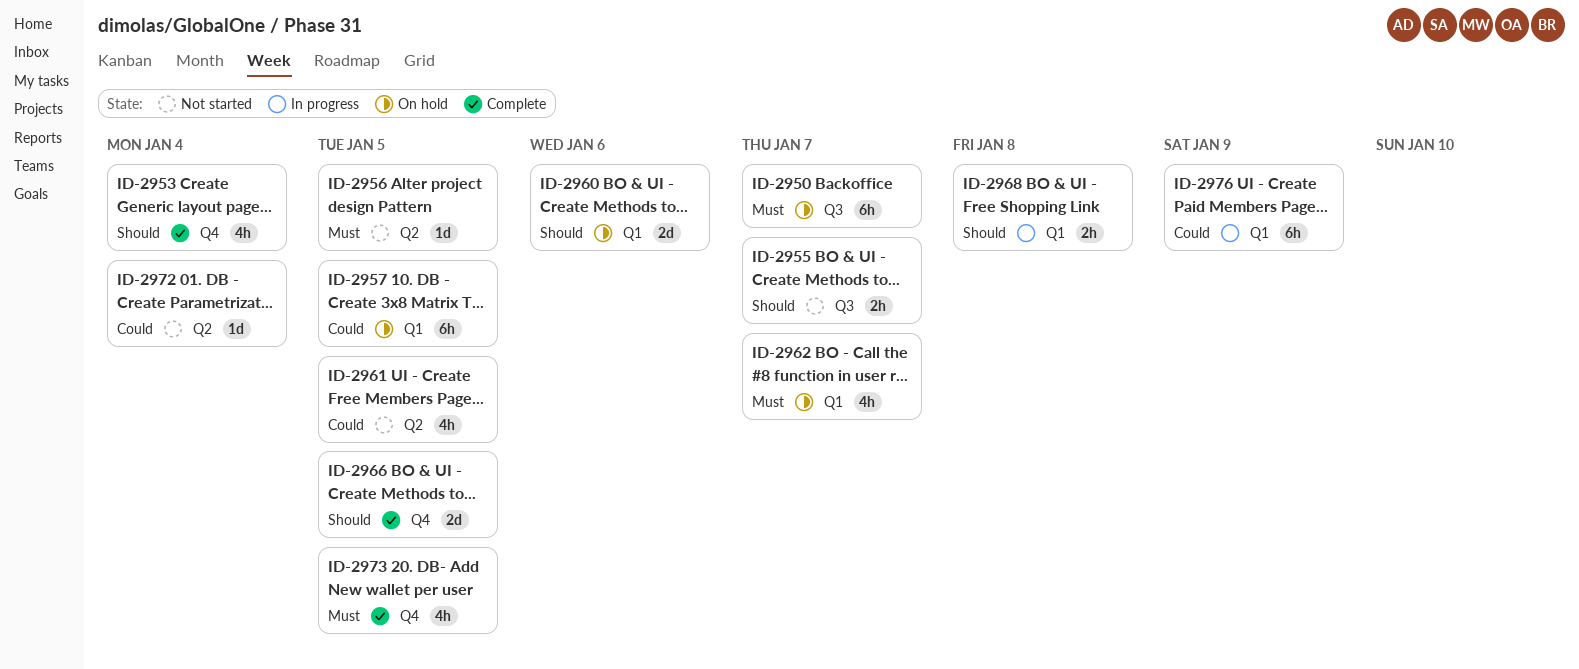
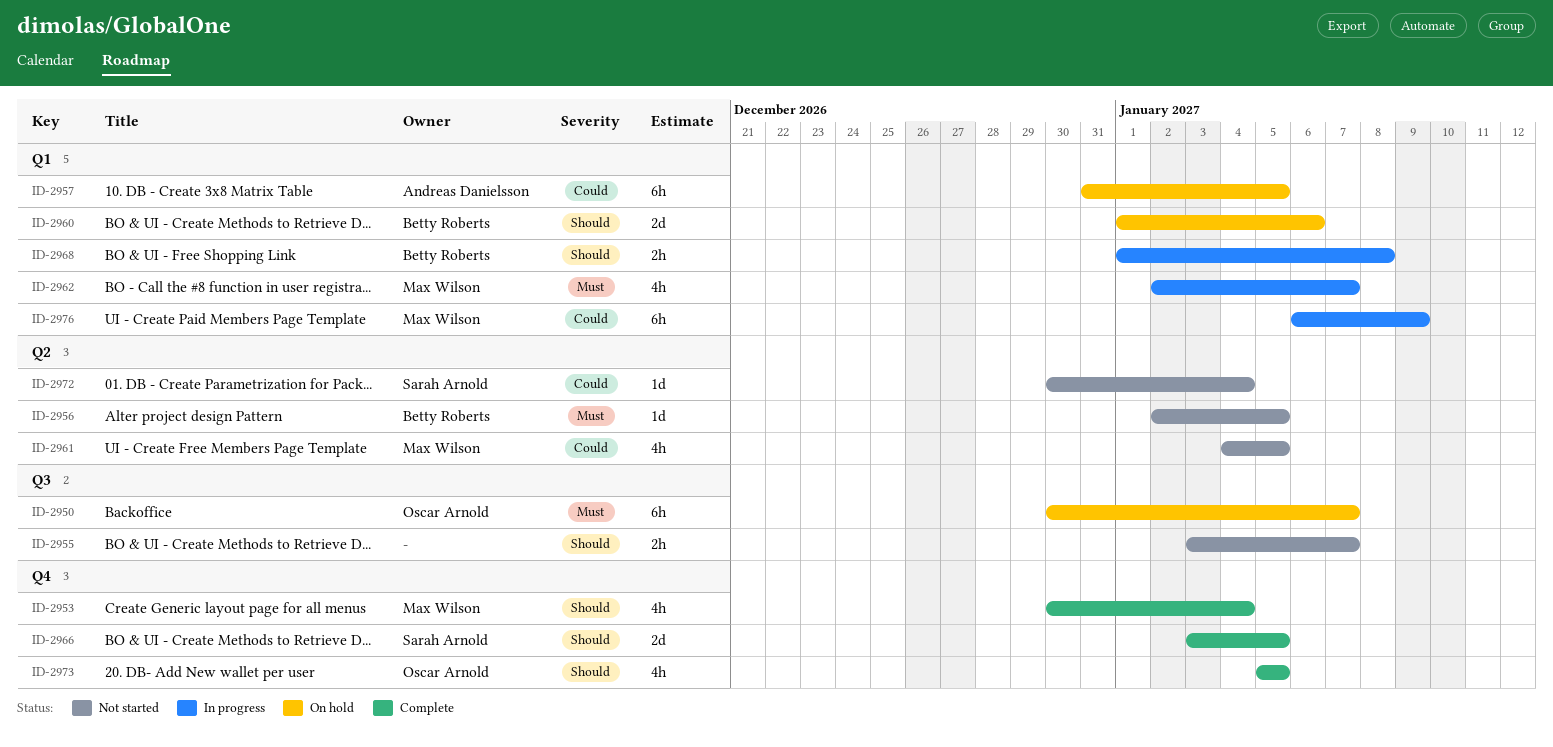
ID-2962, status: On hold -> In progress
ID-2973, priority: Must -> Should

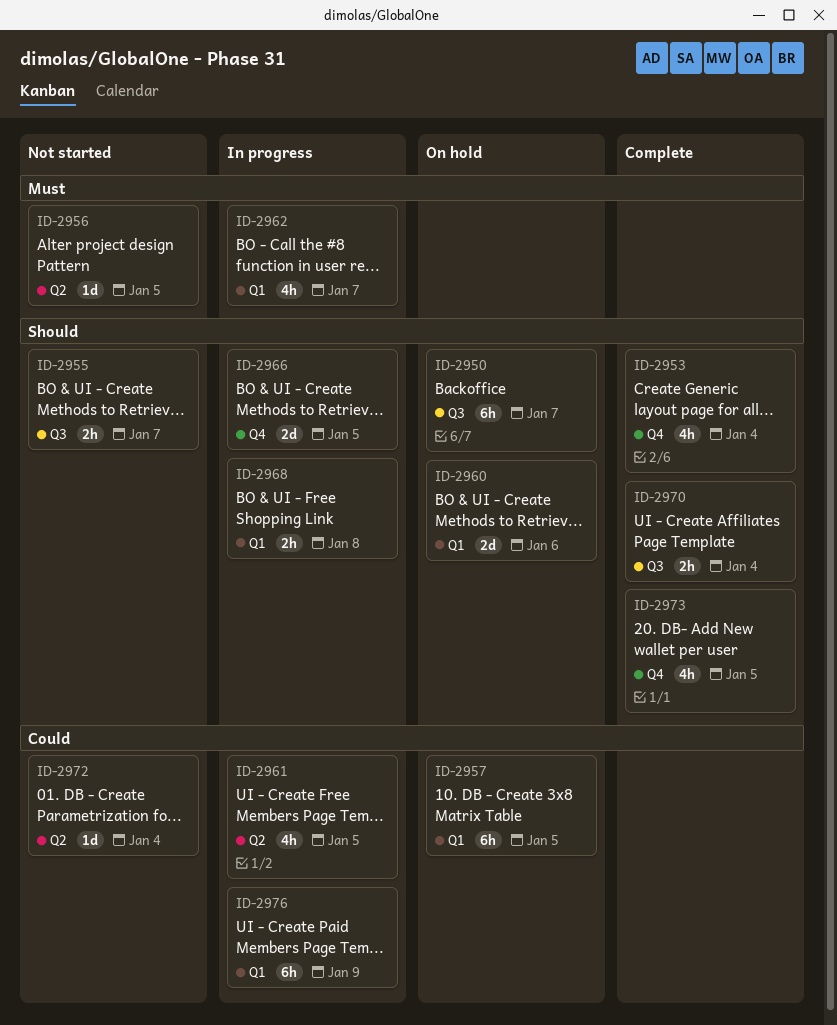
ID-2950, priority: Must -> Should
ID-2961, status: Not started -> In progress
ID-2966, status: Complete -> In progress
ID-2970: none -> present

